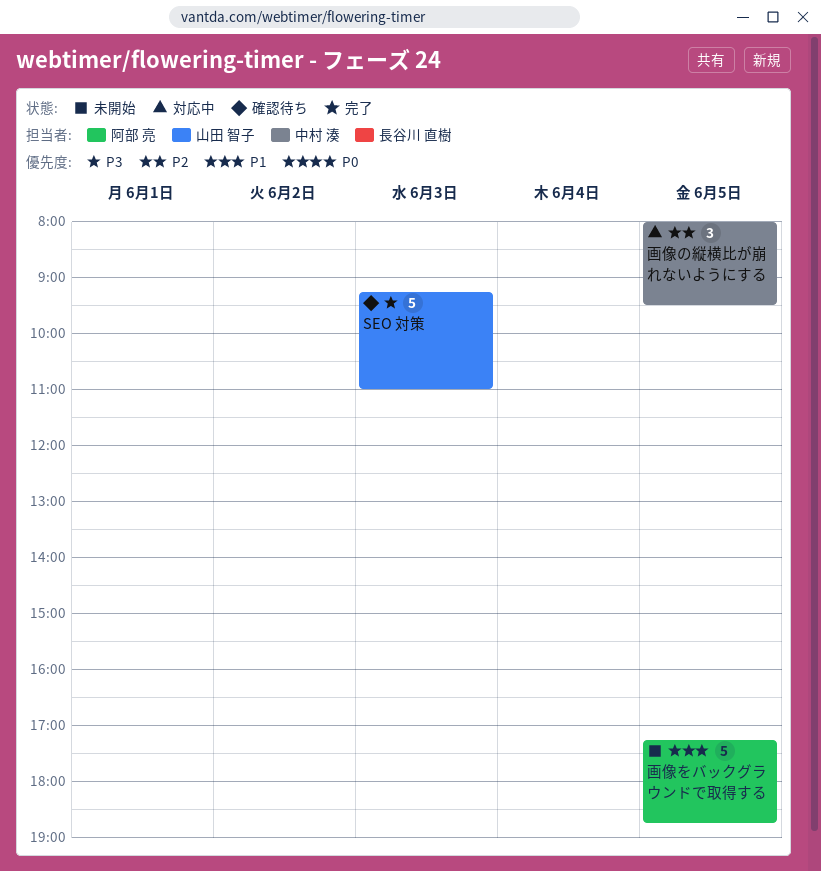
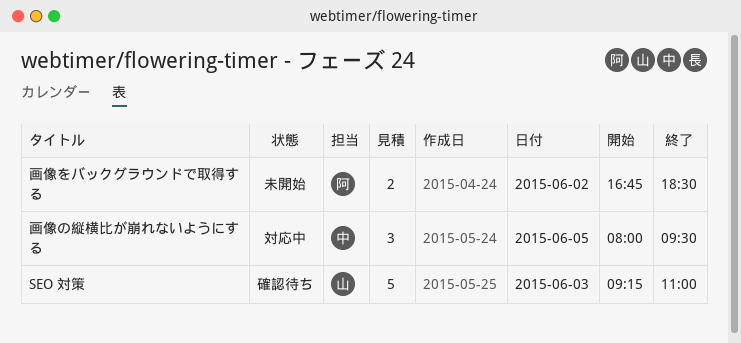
画像をバックグラウンドで取得する, estimate: 5 -> 2
画像をバックグラウンドで取得する, day: Jun 5 -> Jun 2
画像をバックグラウンドで取得する, begins: 17:15 -> 16:45
画像をバックグラウンドで取得する, ends: 18:45 -> 18:30

